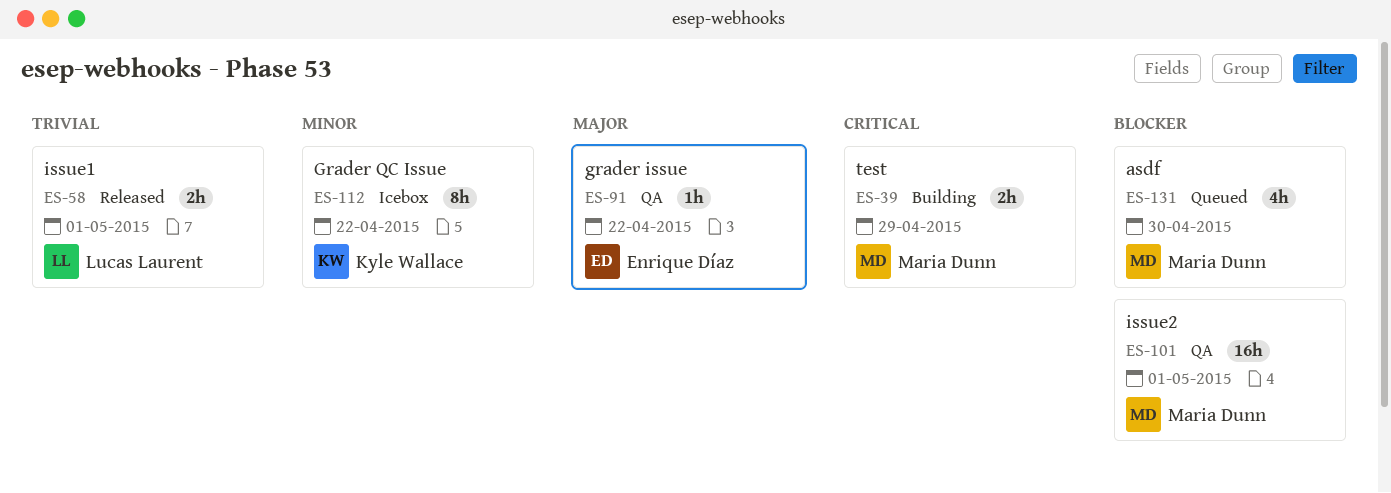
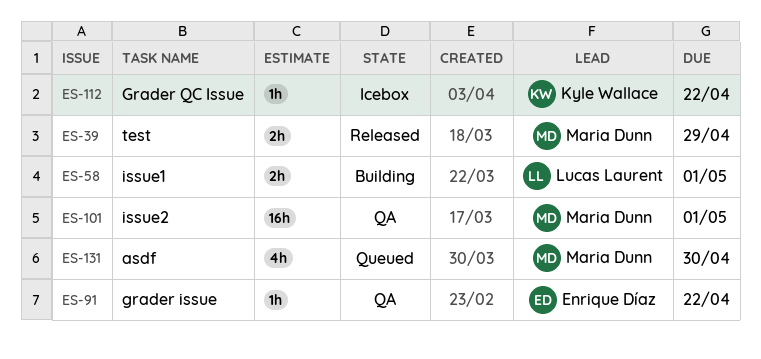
ES-39, status: Building -> Released
ES-58, status: Released -> Building
ES-112, estimate: 8h -> 1h

